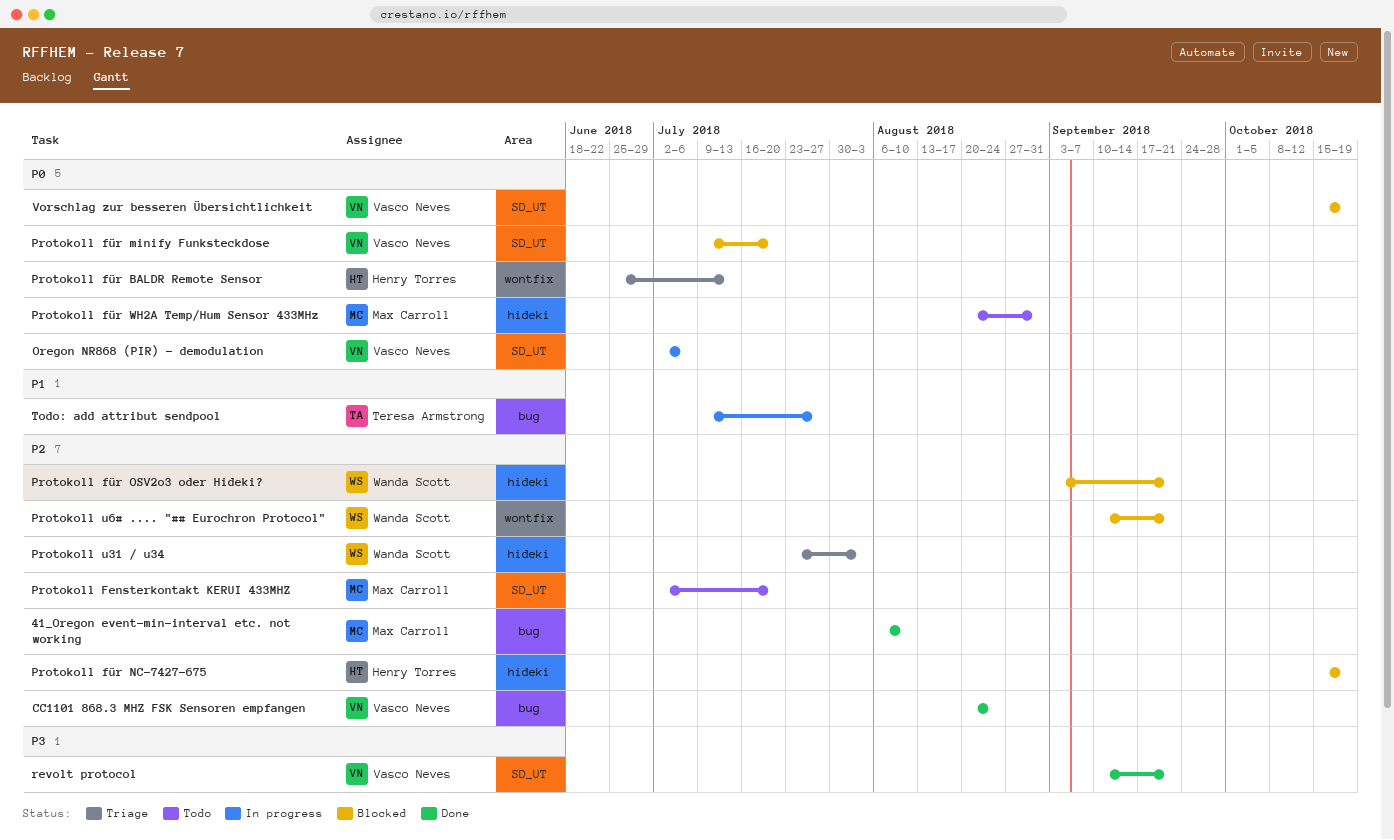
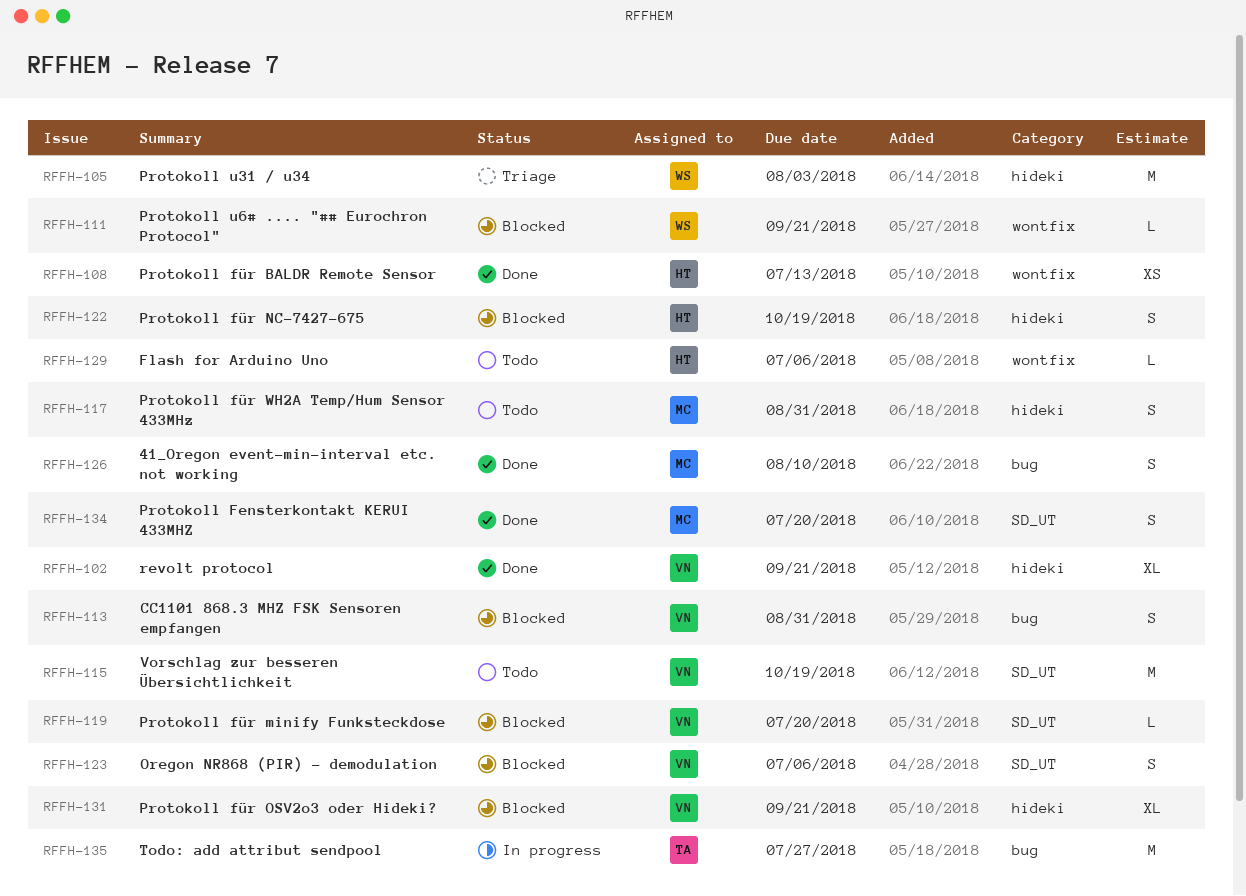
CC1101 868.3 MHZ FSK Sensoren empfangen, status: Done -> Blocked
CC1101 868.3 MHZ FSK Sensoren empfangen, due: Aug 24 -> Aug 31
Flash for Arduino Uno: none -> present
Oregon NR868 (PIR) - demodulation, status: In progress -> Blocked
Protokoll Fensterkontakt KERUI 433MHZ, status: Todo -> Done
Protokoll für BALDR Remote Sensor, status: Triage -> Done
Protokoll für OSV2o3 oder Hideki?, owner: Wanda Scott -> Vasco Neves
revolt protocol, label: SD_UT -> hideki
Vorschlag zur besseren Übersichtlichkeit, status: Blocked -> Todo

